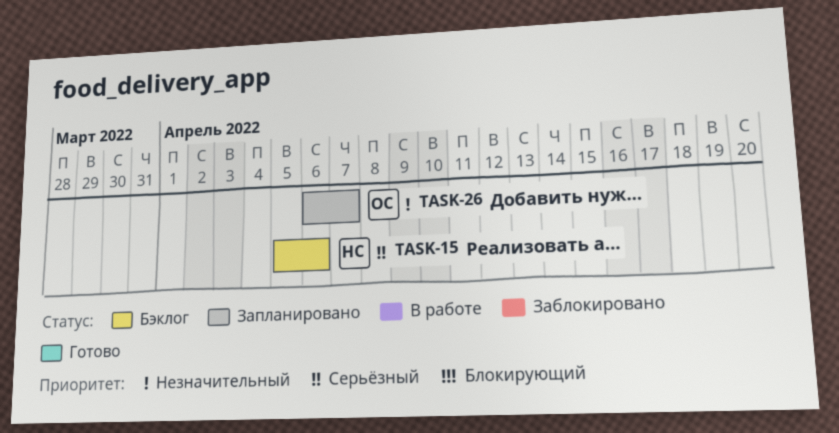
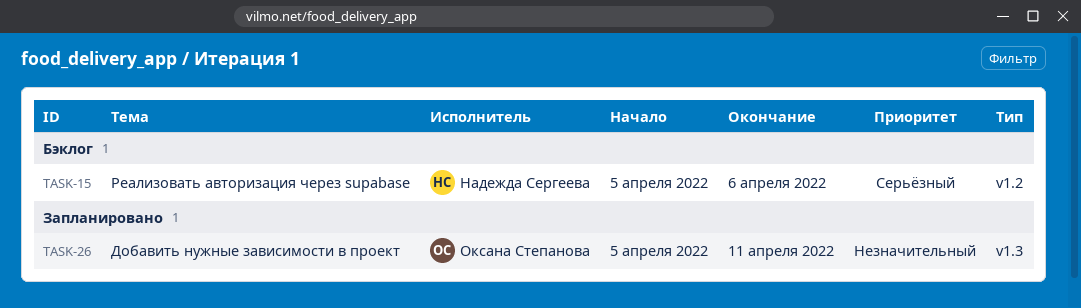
TASK-26, start: Apr 6 -> Apr 5
TASK-26, due: Apr 7 -> Apr 11

